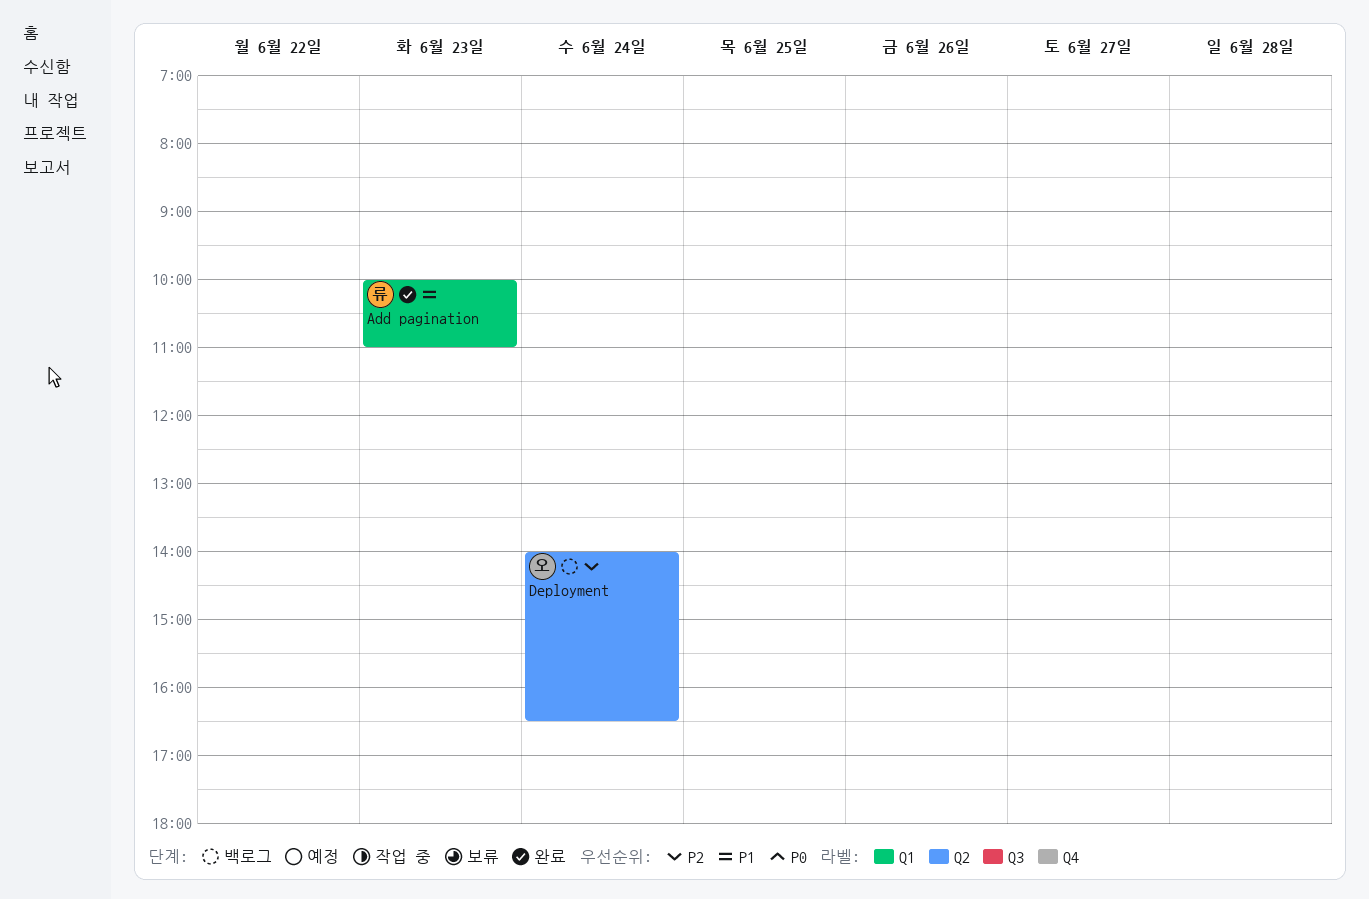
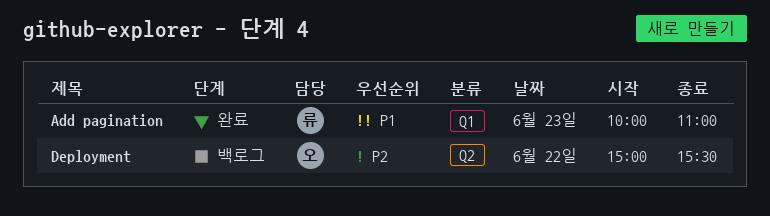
Deployment, day: Jun 24 -> Jun 22
Deployment, begins: 14:00 -> 15:00
Deployment, ends: 16:30 -> 15:30

